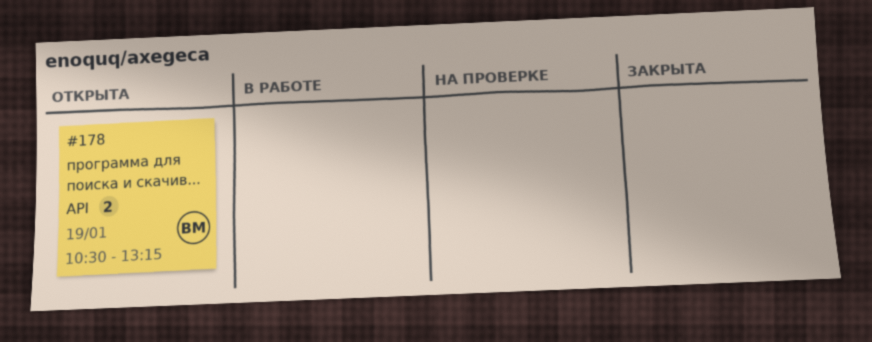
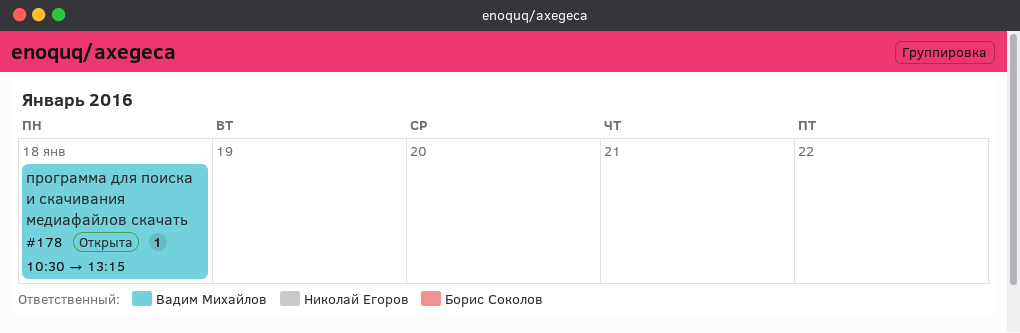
#178, estimate: 2 -> 1
#178, day: Jan 19 -> Jan 18

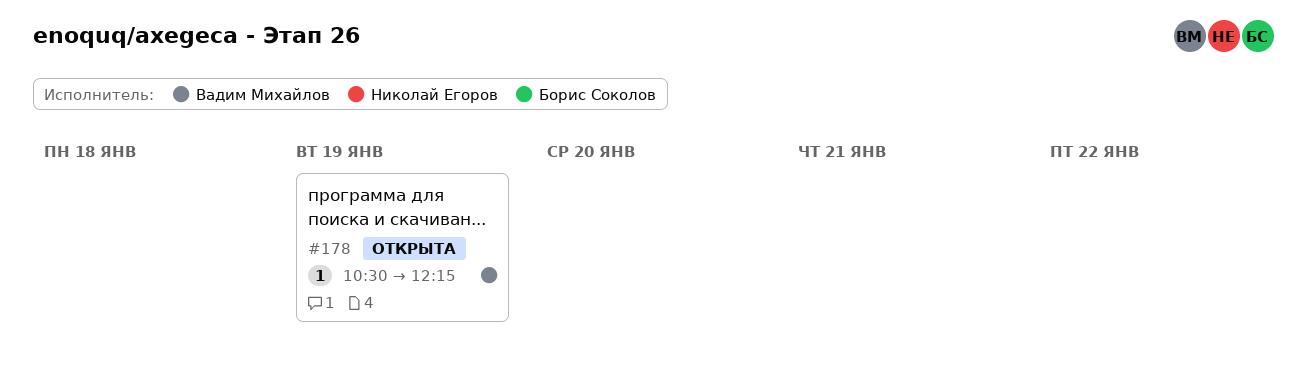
#178, day: Jan 18 -> Jan 19
#178, ends: 13:15 -> 12:15

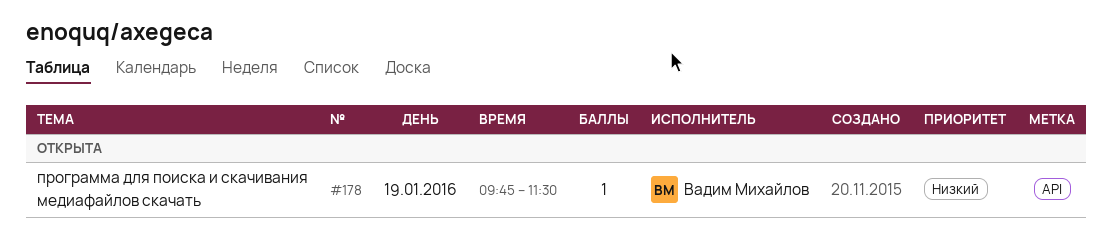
#178, begins: 10:30 -> 09:45
#178, ends: 12:15 -> 11:30

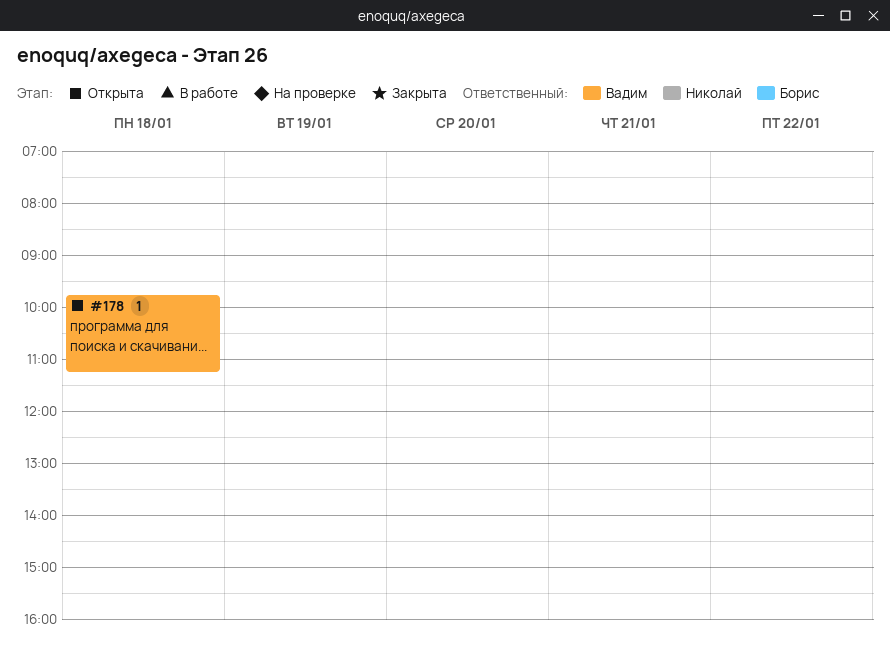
#178, day: Jan 19 -> Jan 18
#178, ends: 11:30 -> 11:15

